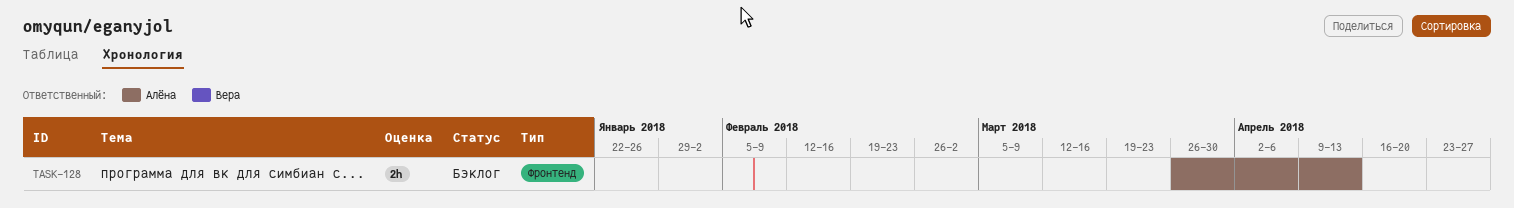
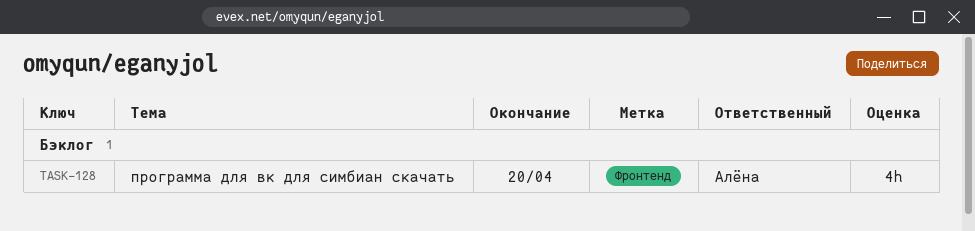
TASK-128, estimate: 2h -> 4h
TASK-128, due: Apr 13 -> Apr 20

